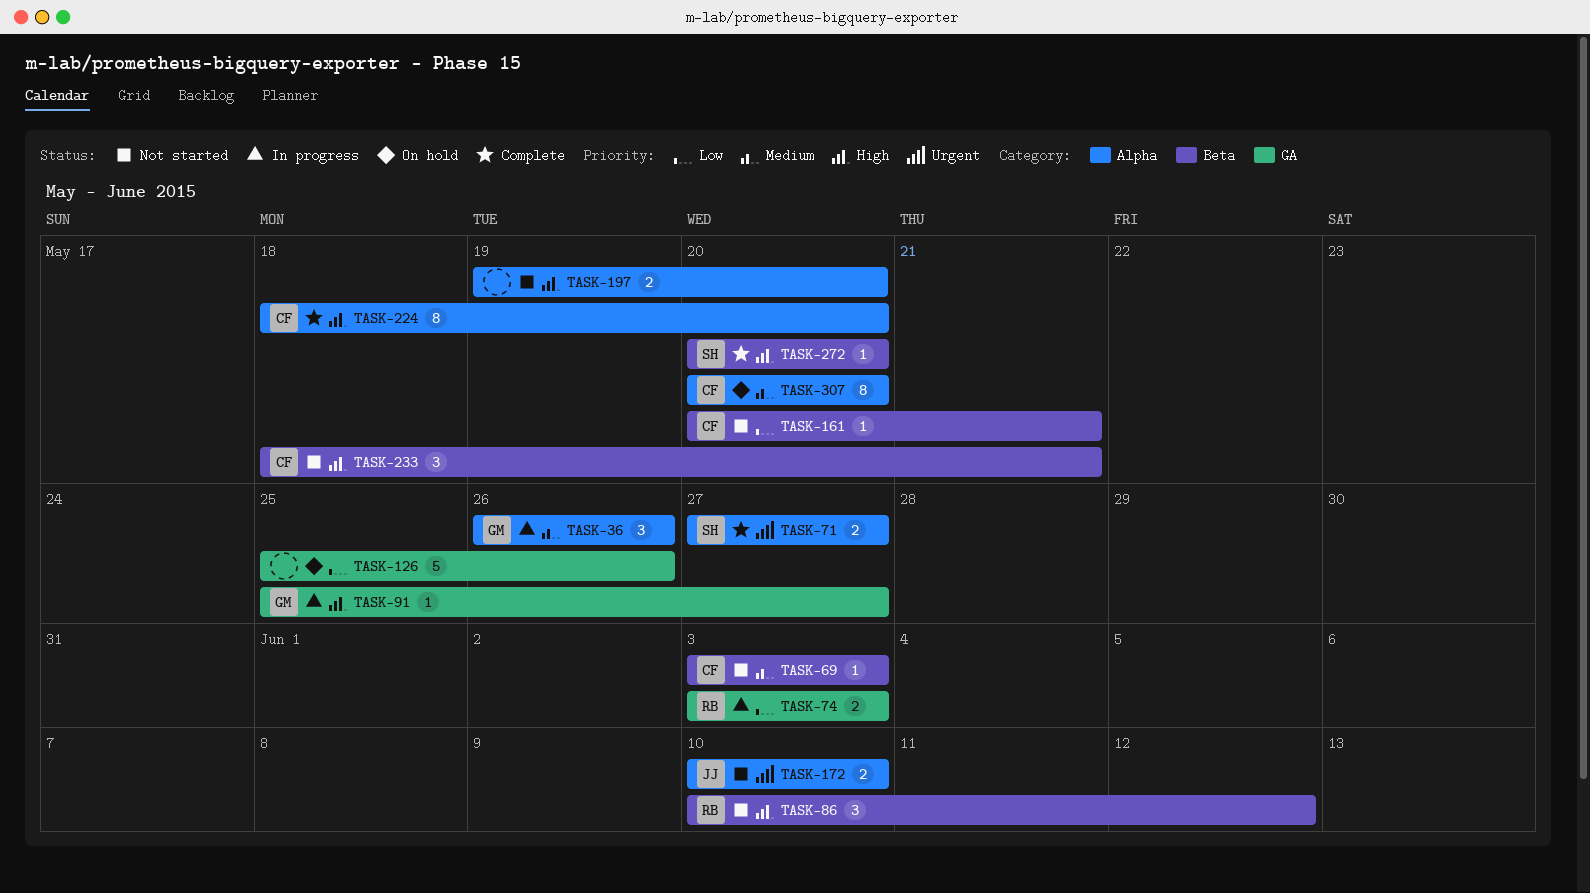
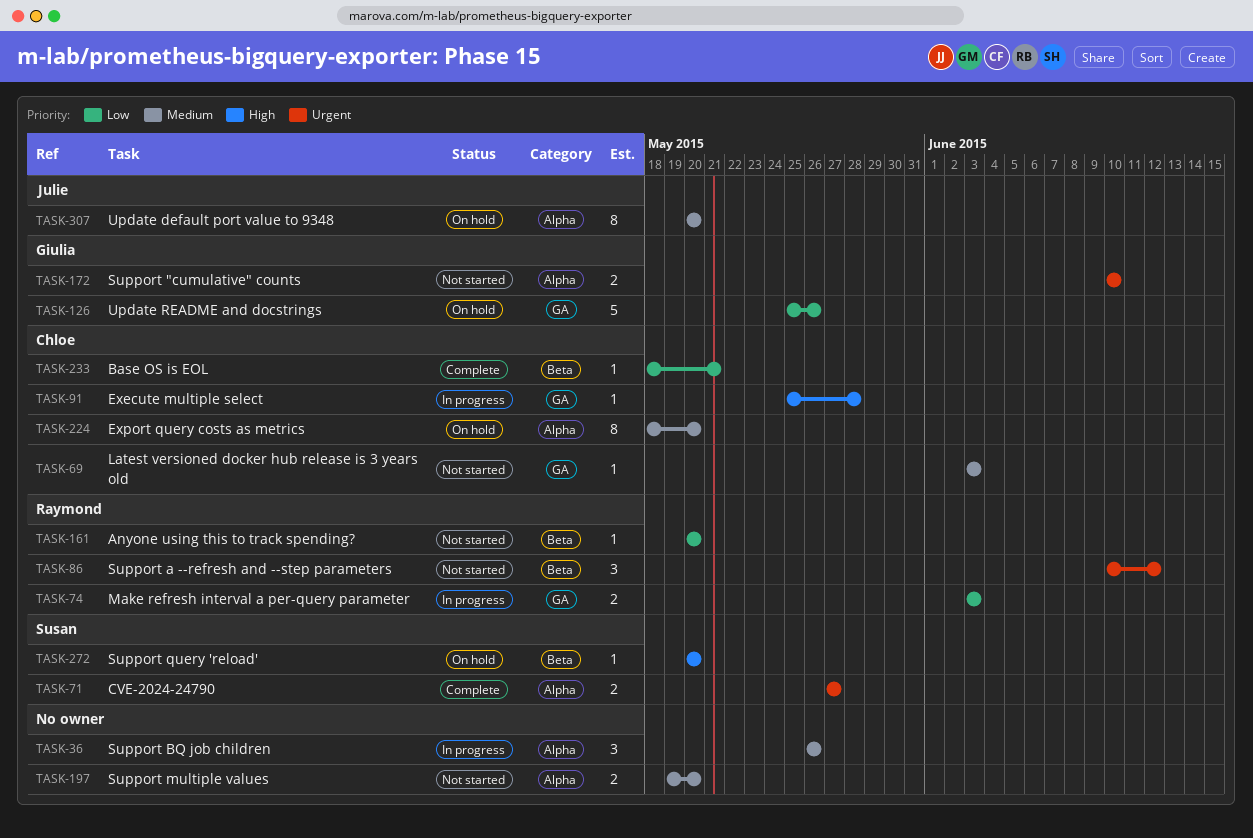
TASK-36, owner: Giulia -> none
TASK-69, label: Beta -> GA
TASK-86, priority: High -> Urgent
TASK-91, owner: Giulia -> Chloe
TASK-91, due: May 27 -> May 28
TASK-126, owner: none -> Giulia
TASK-161, owner: Chloe -> Raymond
TASK-161, due: May 21 -> May 20
TASK-172, owner: Julie -> Giulia
TASK-197, priority: High -> Medium
TASK-224, status: Complete -> On hold
TASK-224, priority: High -> Medium
TASK-233, status: Not started -> Complete
TASK-233, priority: High -> Low
TASK-233, estimate: 3 -> 1
TASK-272, status: Complete -> On hold
TASK-307, owner: Chloe -> Julie

